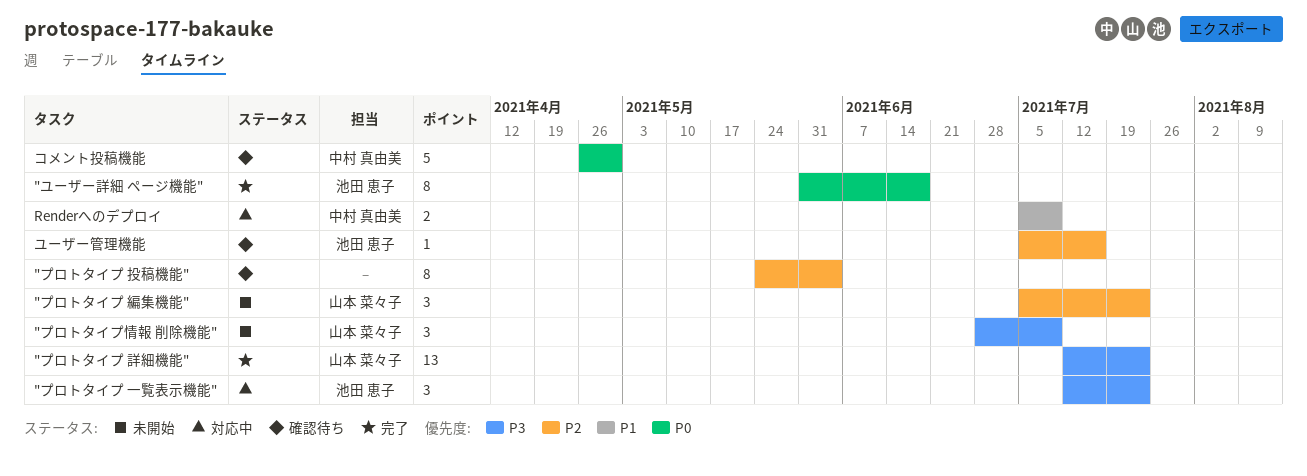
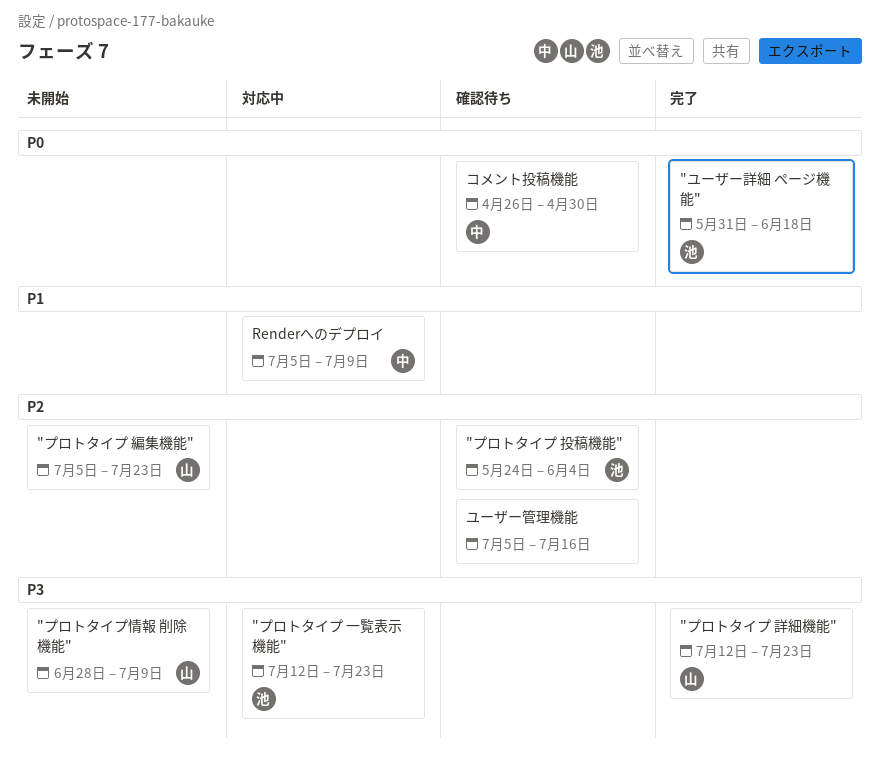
"プロトタイプ 投稿機能", owner: none -> 池田 恵子
ユーザー管理機能, owner: 池田 恵子 -> none

